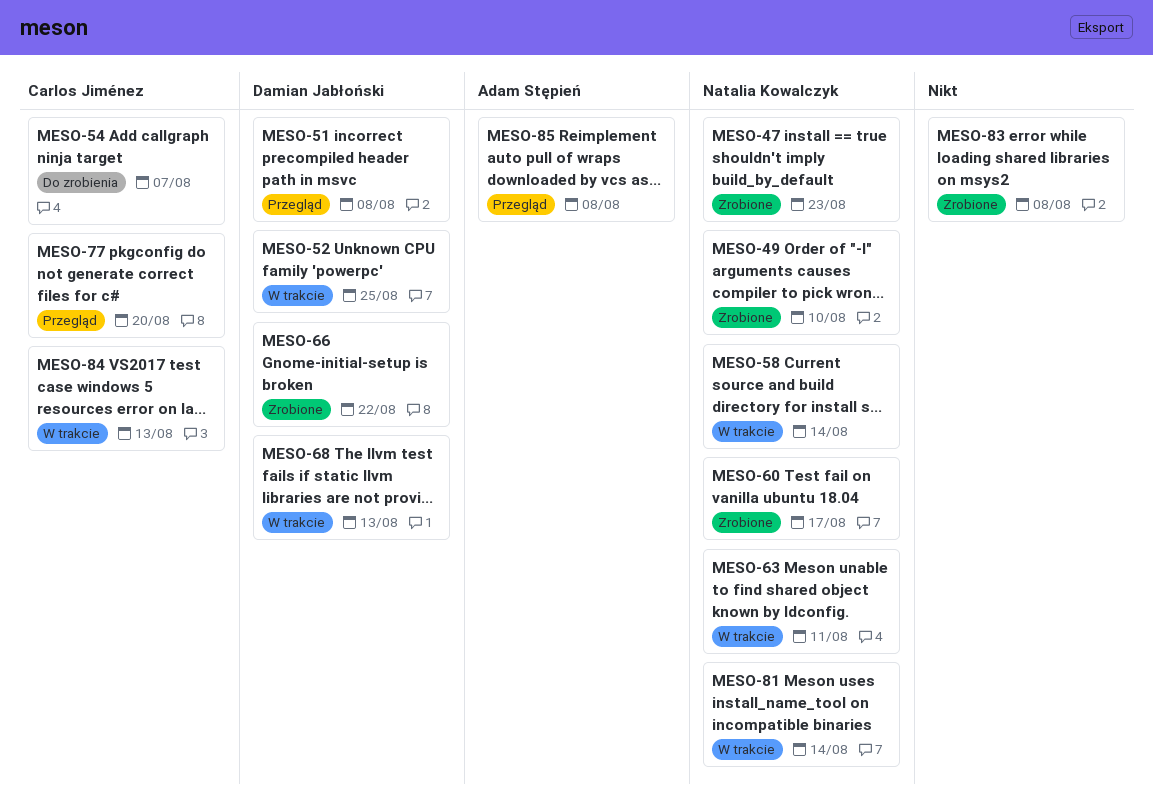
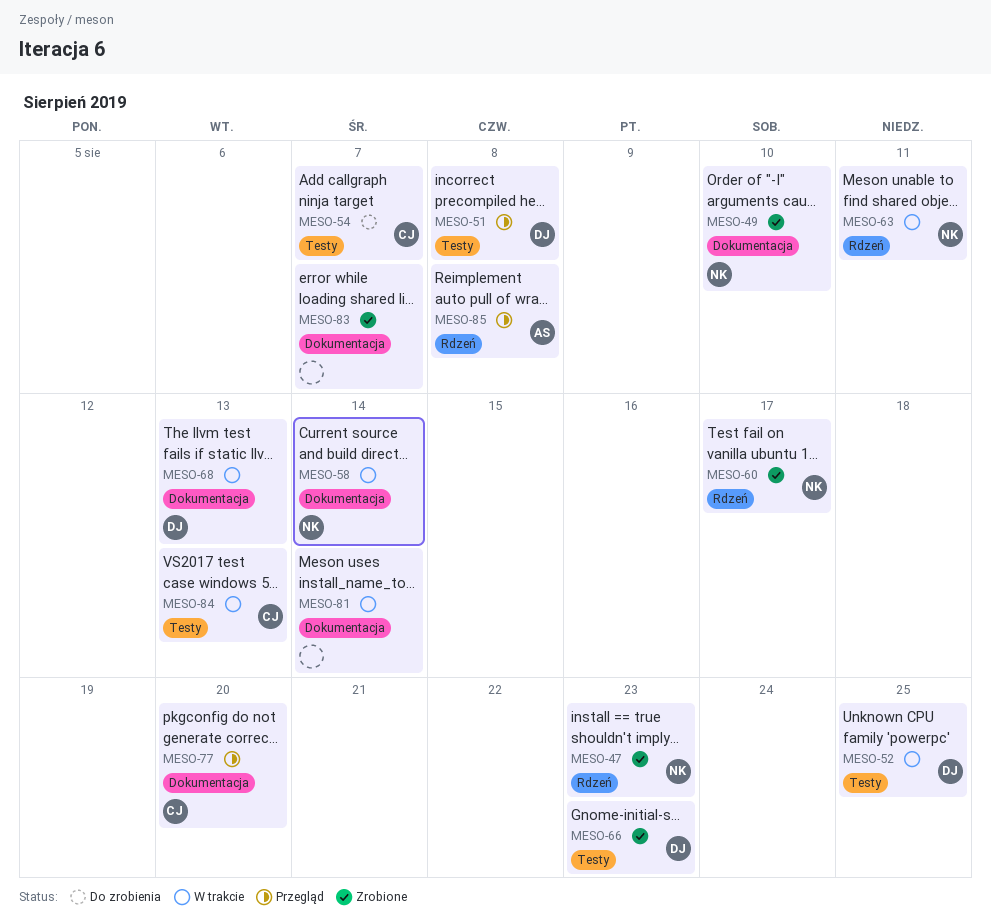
MESO-66, due: Aug 22 -> Aug 23
MESO-81, owner: Natalia Kowalczyk -> none
MESO-83, due: Aug 8 -> Aug 7

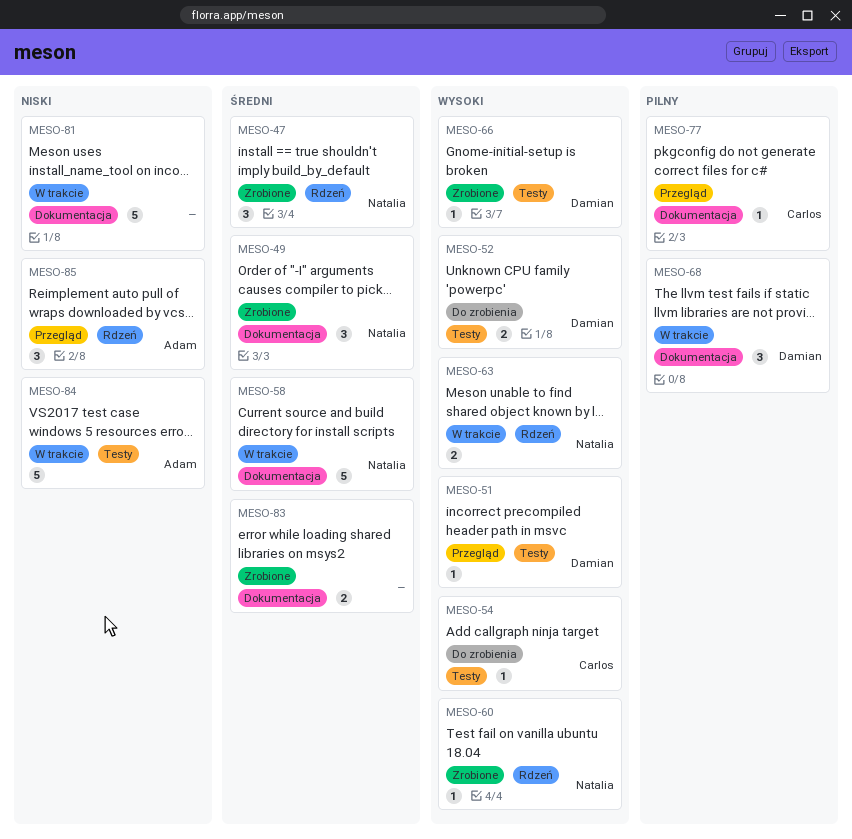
MESO-52, status: W trakcie -> Do zrobienia
MESO-84, owner: Carlos -> Adam

